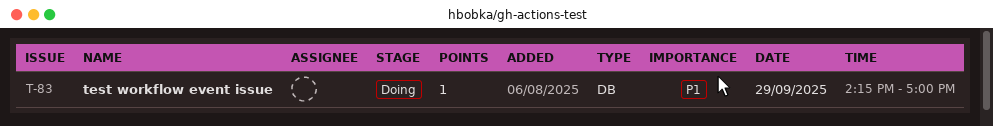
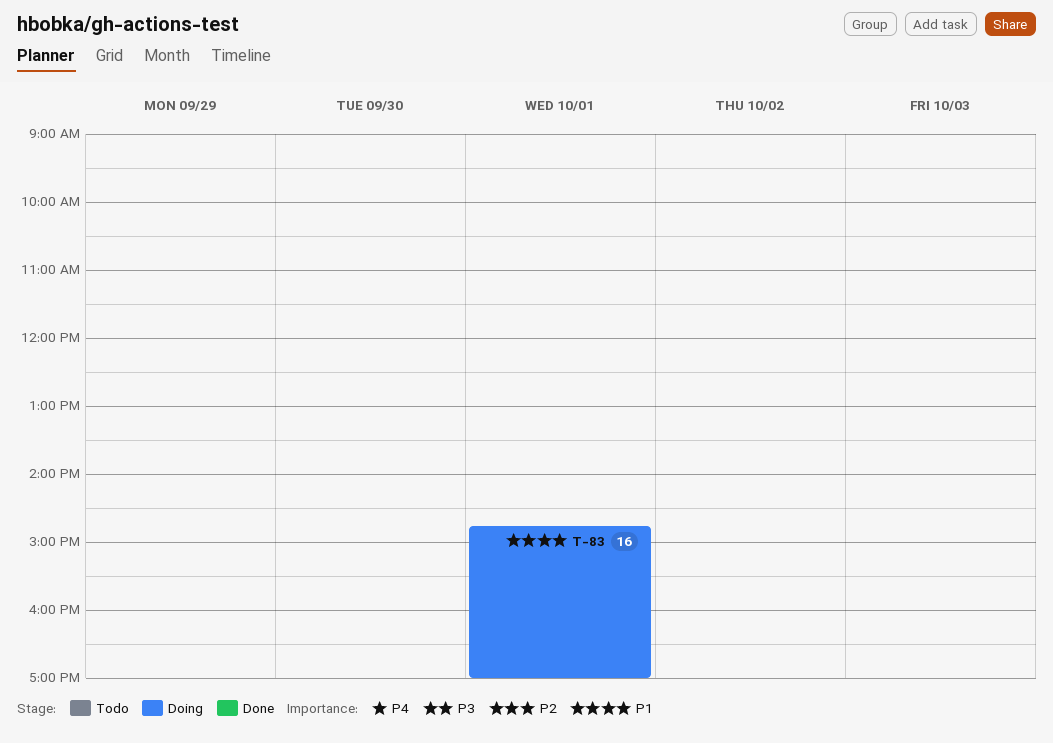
T-83, estimate: 1 -> 16
T-83, day: Sep 29 -> Oct 1
T-83, begins: 14:15 -> 14:45

